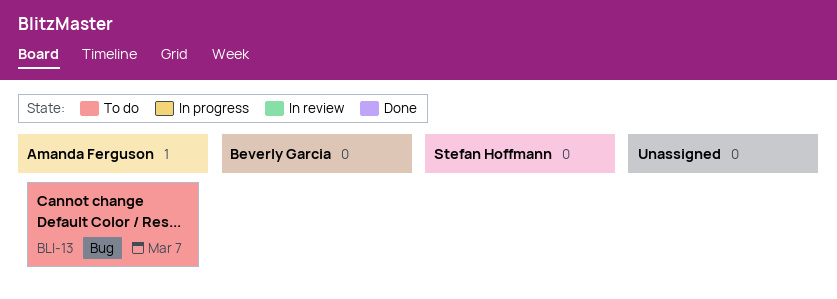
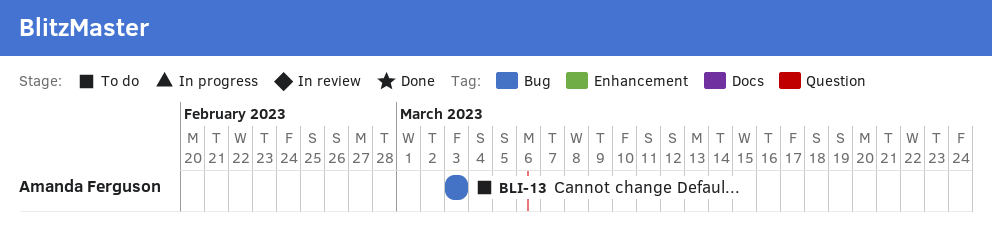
BLI-13, due: Mar 7 -> Mar 3

